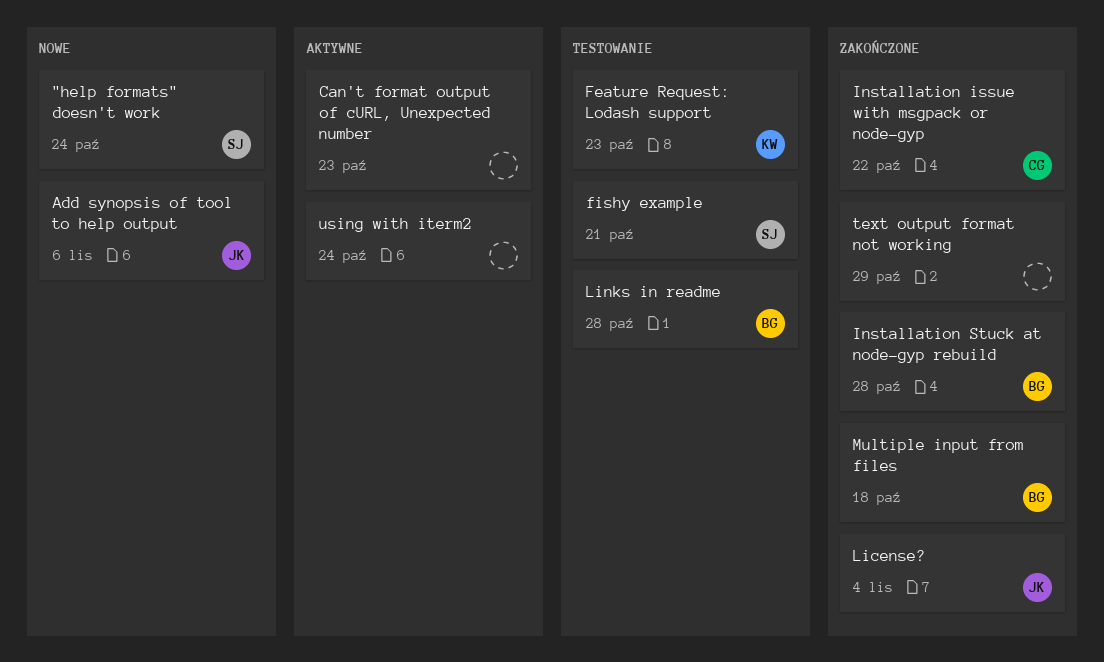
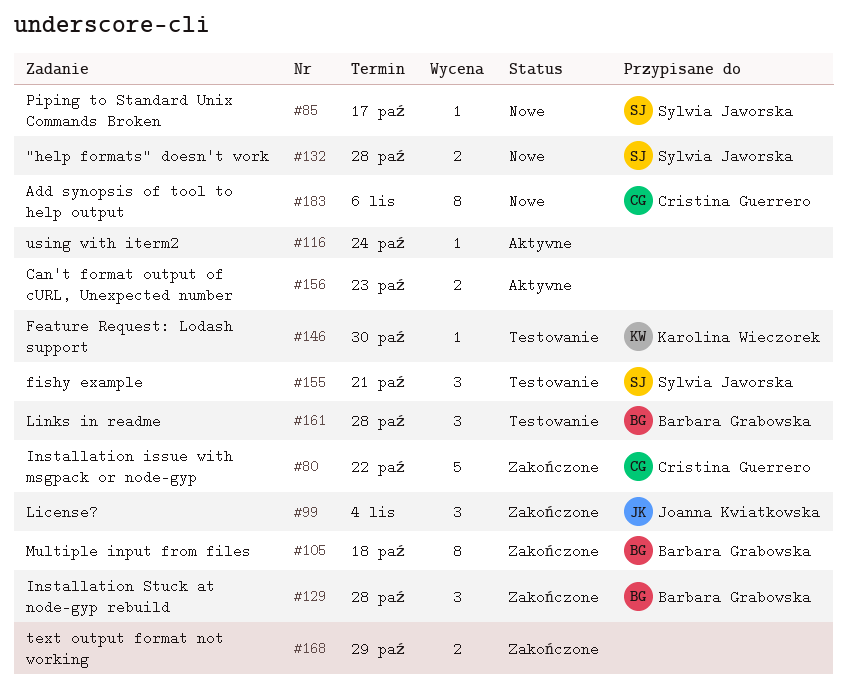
"help formats" doesn't work, due: Oct 24 -> Oct 28
Add synopsis of tool to help output, owner: Joanna Kwiatkowska -> Cristina Guerrero
Feature Request: Lodash support, due: Oct 23 -> Oct 30
Piping to Standard Unix Commands Broken: none -> present

